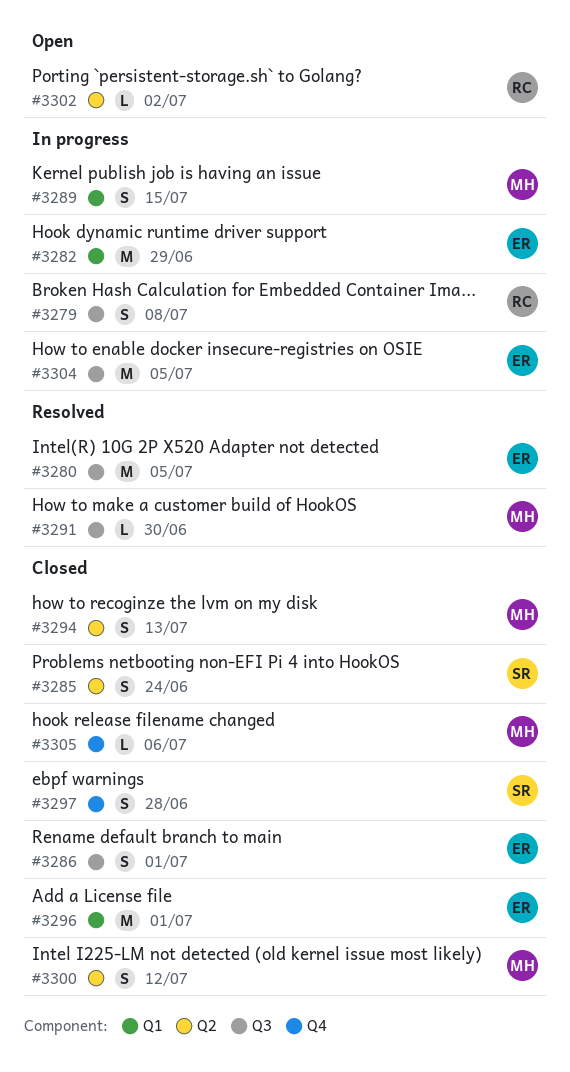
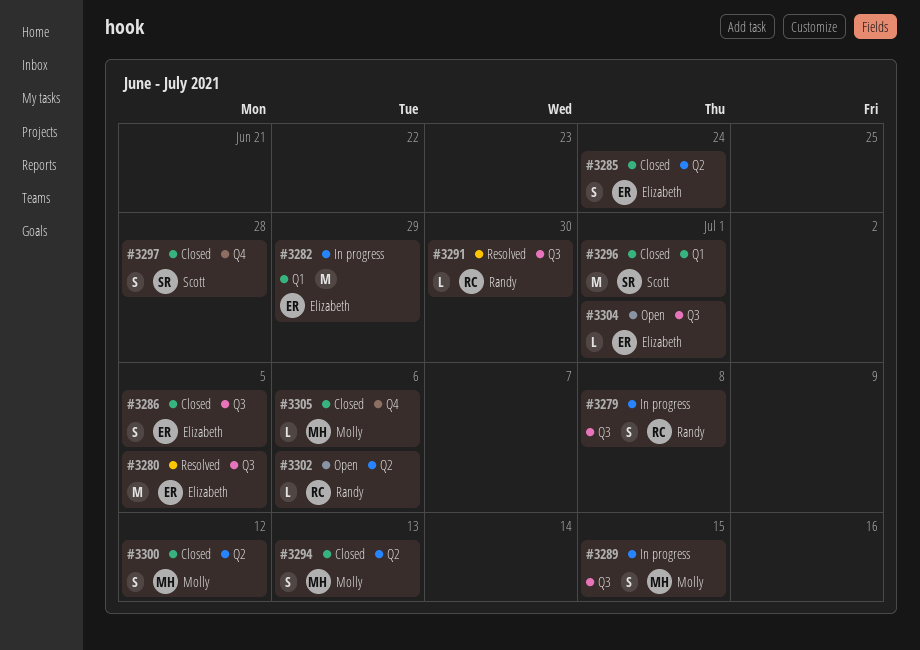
#3285, owner: Scott -> Elizabeth
#3286, due: Jul 1 -> Jul 5
#3289, label: Q1 -> Q3
#3291, owner: Molly -> Randy
#3296, owner: Elizabeth -> Scott
#3302, due: Jul 2 -> Jul 6
#3304, status: In progress -> Open
#3304, estimate: M -> L
#3304, due: Jul 5 -> Jul 1

